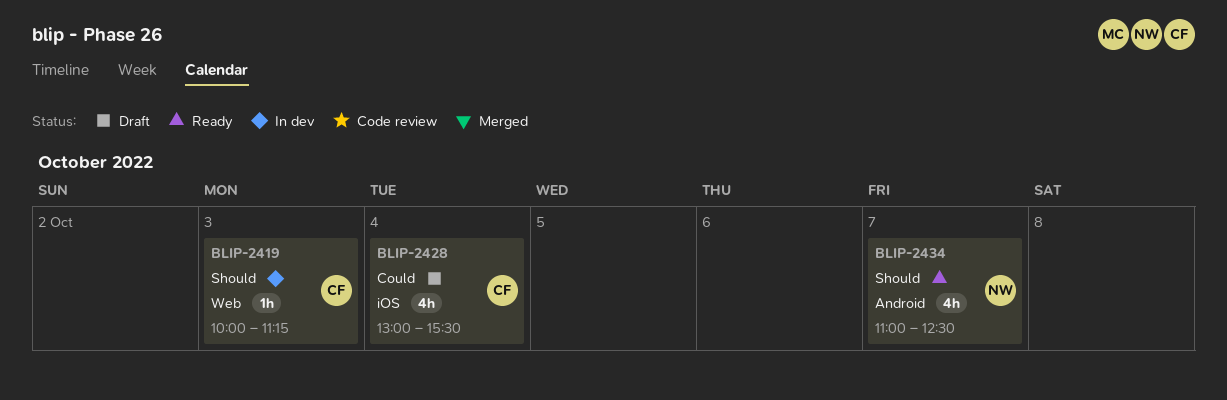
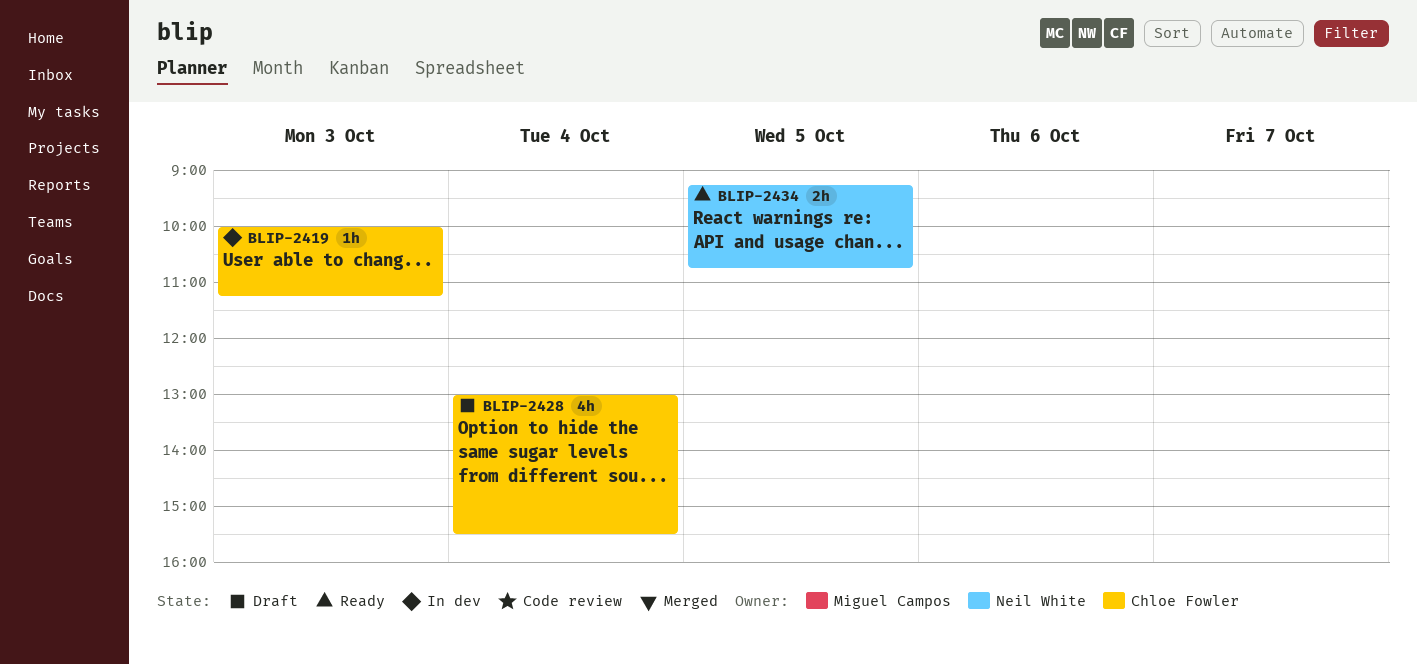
BLIP-2434, estimate: 4h -> 2h
BLIP-2434, day: Oct 7 -> Oct 5
BLIP-2434, begins: 11:00 -> 09:15
BLIP-2434, ends: 12:30 -> 10:45

